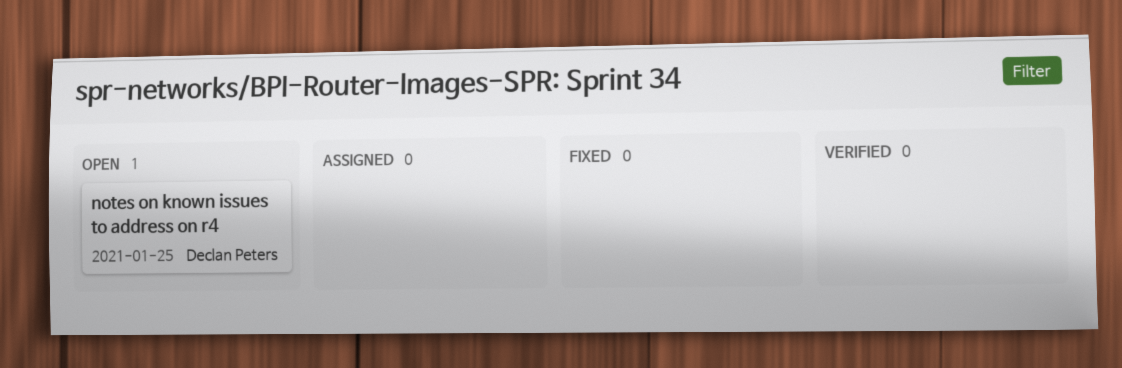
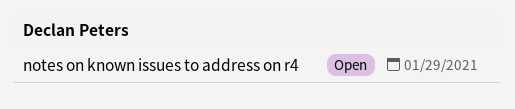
notes on known issues to address on r4, due: Jan 25 -> Jan 29

